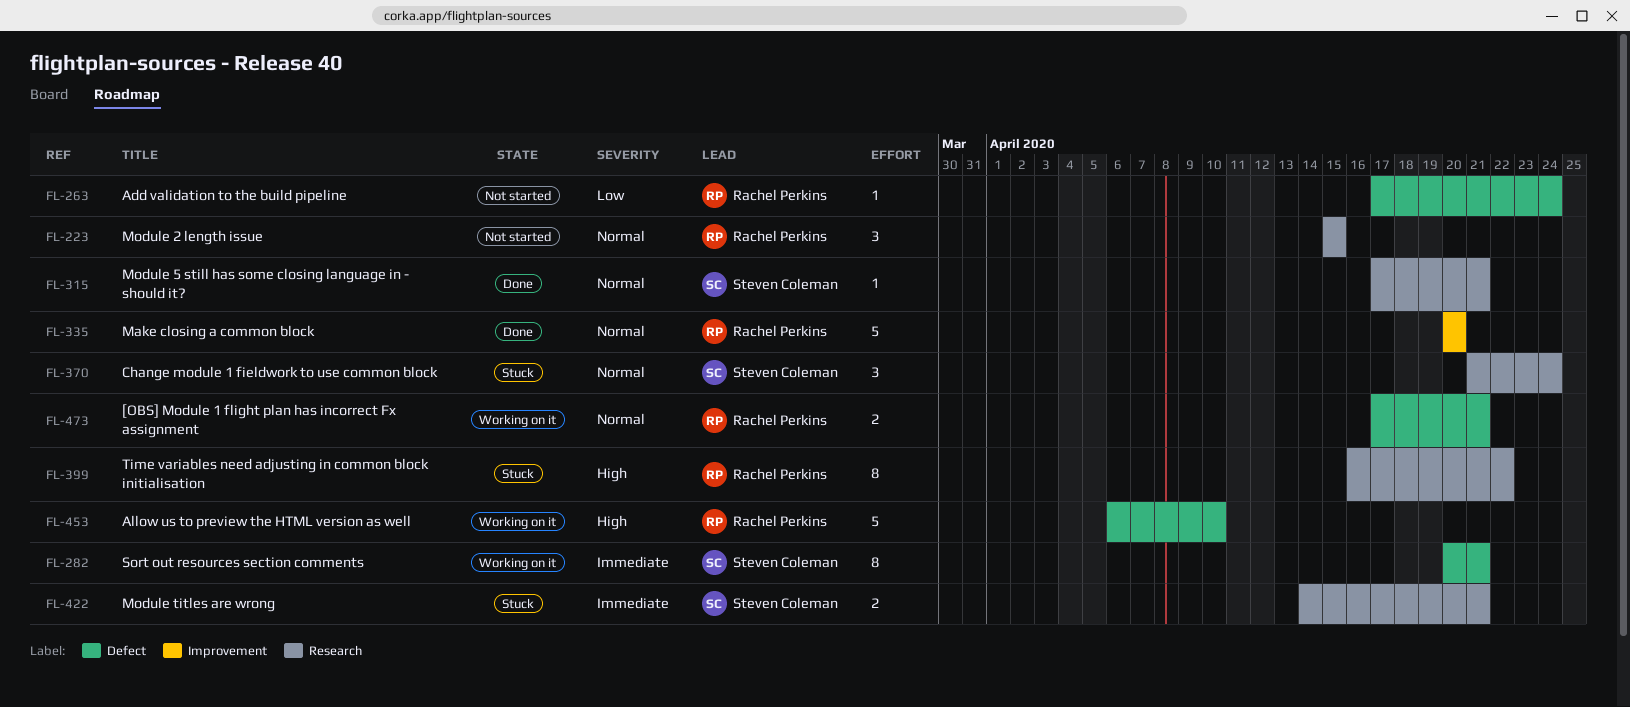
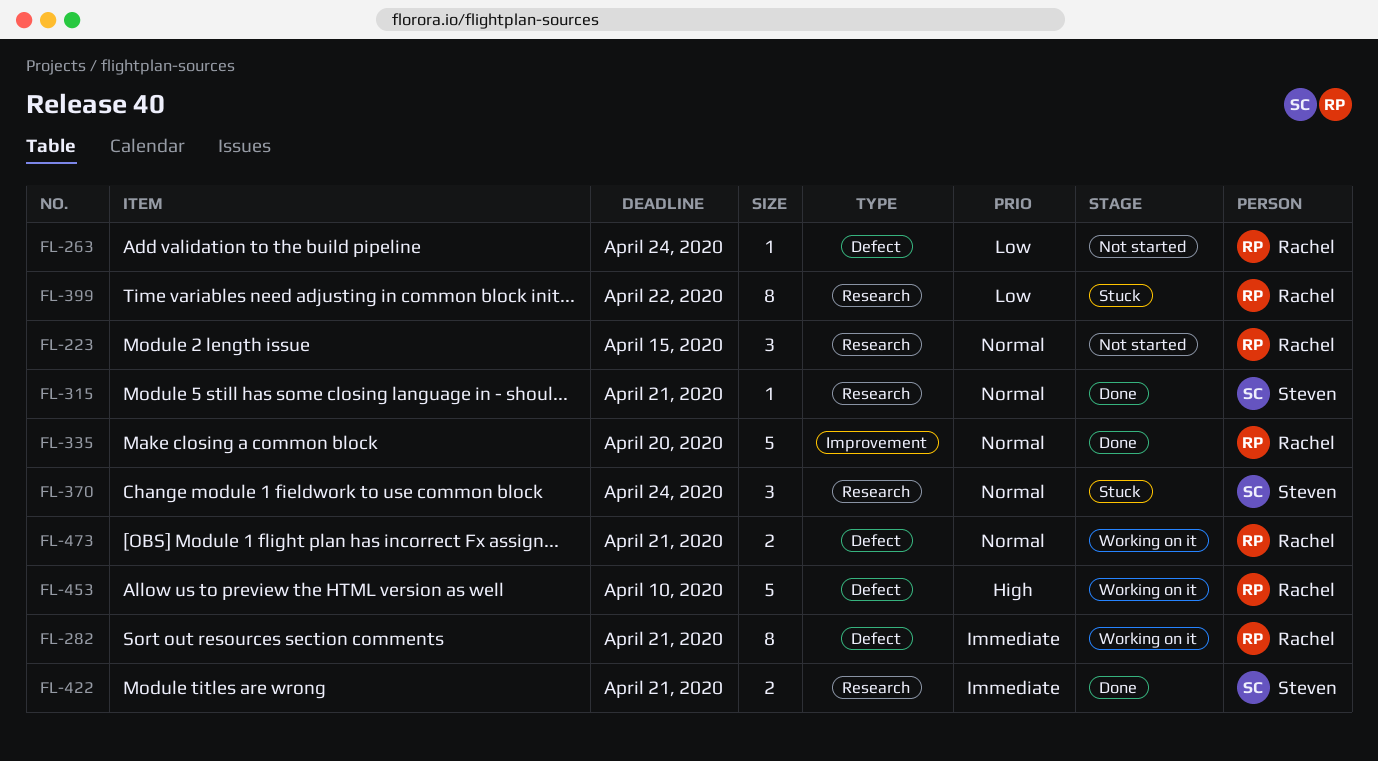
FL-282, owner: Steven Coleman -> Rachel Perkins
FL-399, priority: High -> Low
FL-422, status: Stuck -> Done

